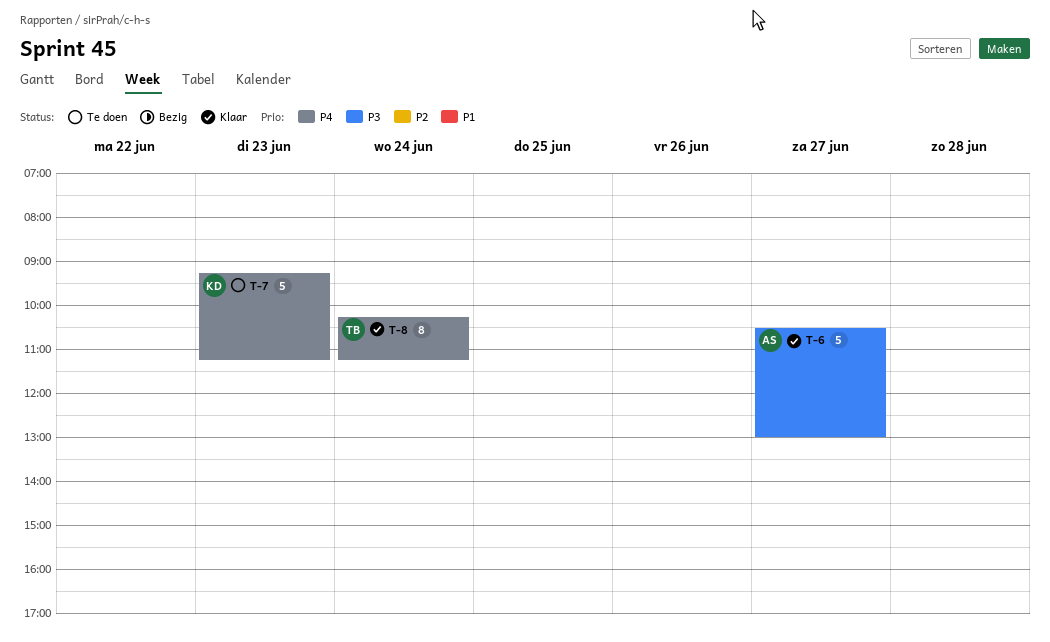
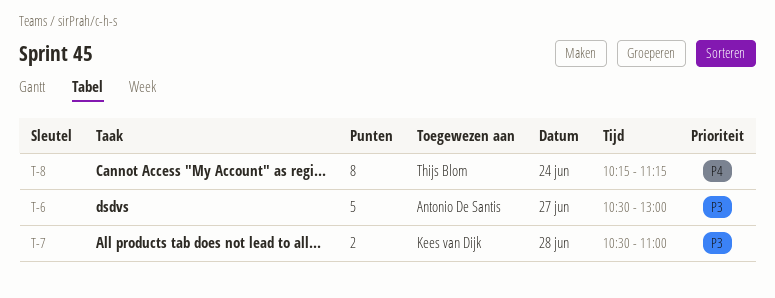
T-7, priority: P4 -> P3
T-7, estimate: 5 -> 2
T-7, day: Jun 23 -> Jun 28
T-7, begins: 09:15 -> 10:30
T-7, ends: 11:15 -> 11:00

